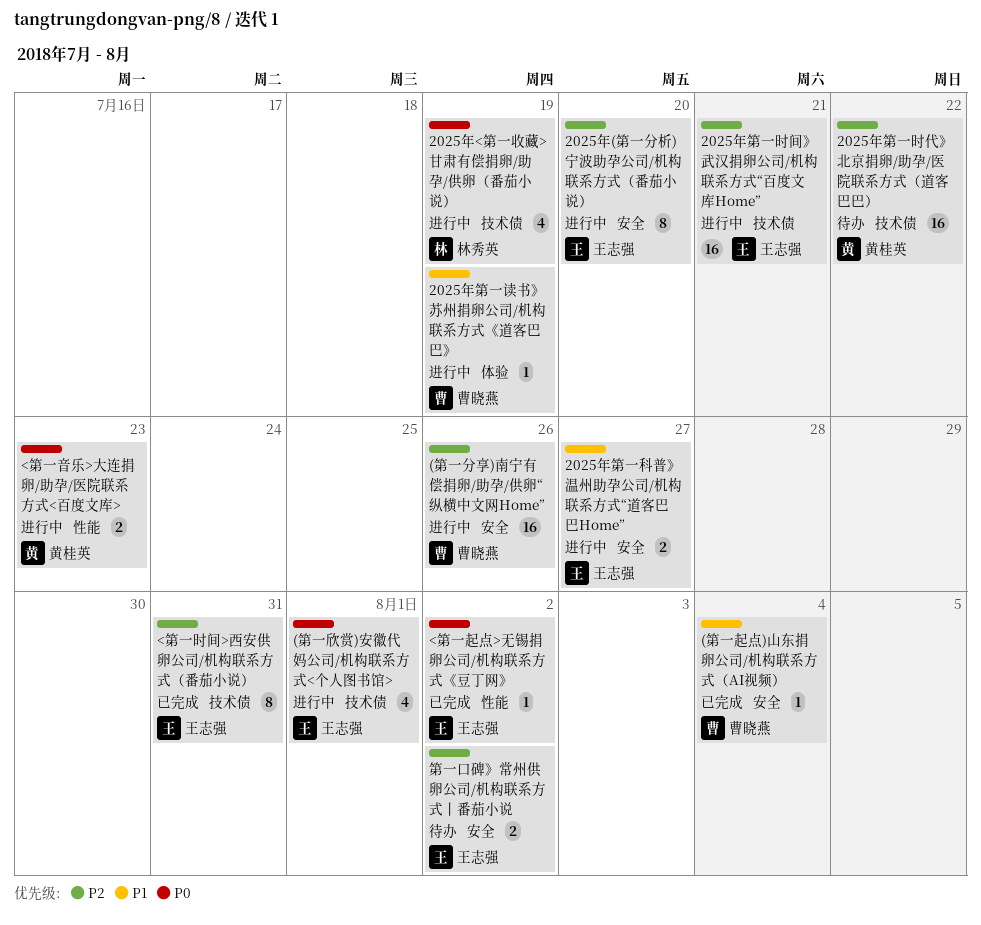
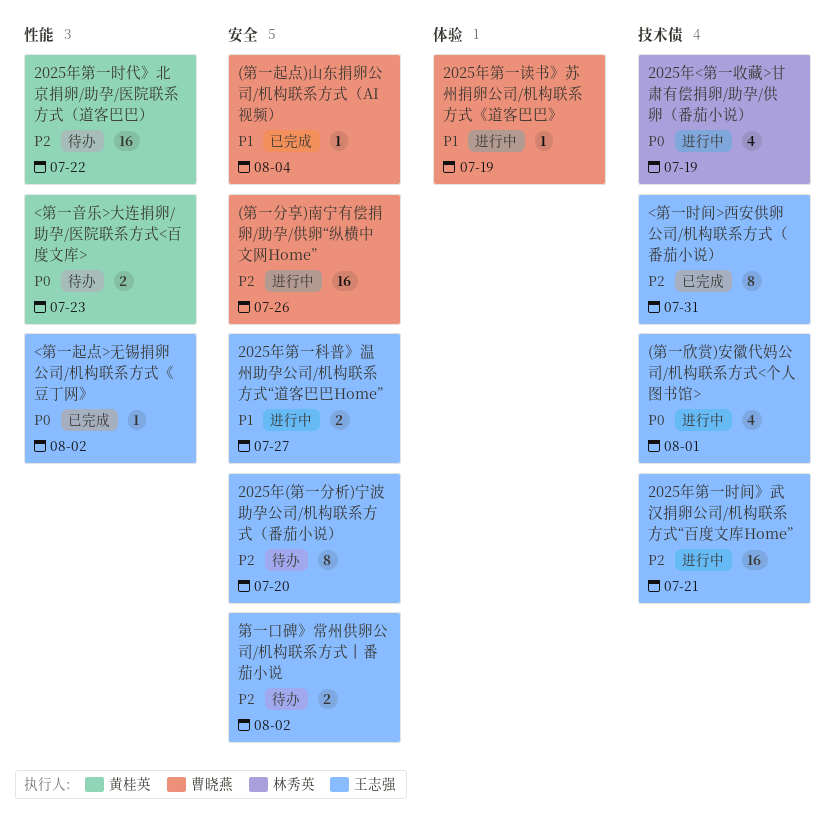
2025年(第一分析)宁波助孕公司/机构联系方式（番茄小说）, status: 进行中 -> 待办
2025年第一时代》北京捐卵/助孕/医院联系方式（道客巴巴）, label: 技术债 -> 性能
<第一音乐>大连捐卵/助孕/医院联系方式<百度文库>, status: 进行中 -> 待办

